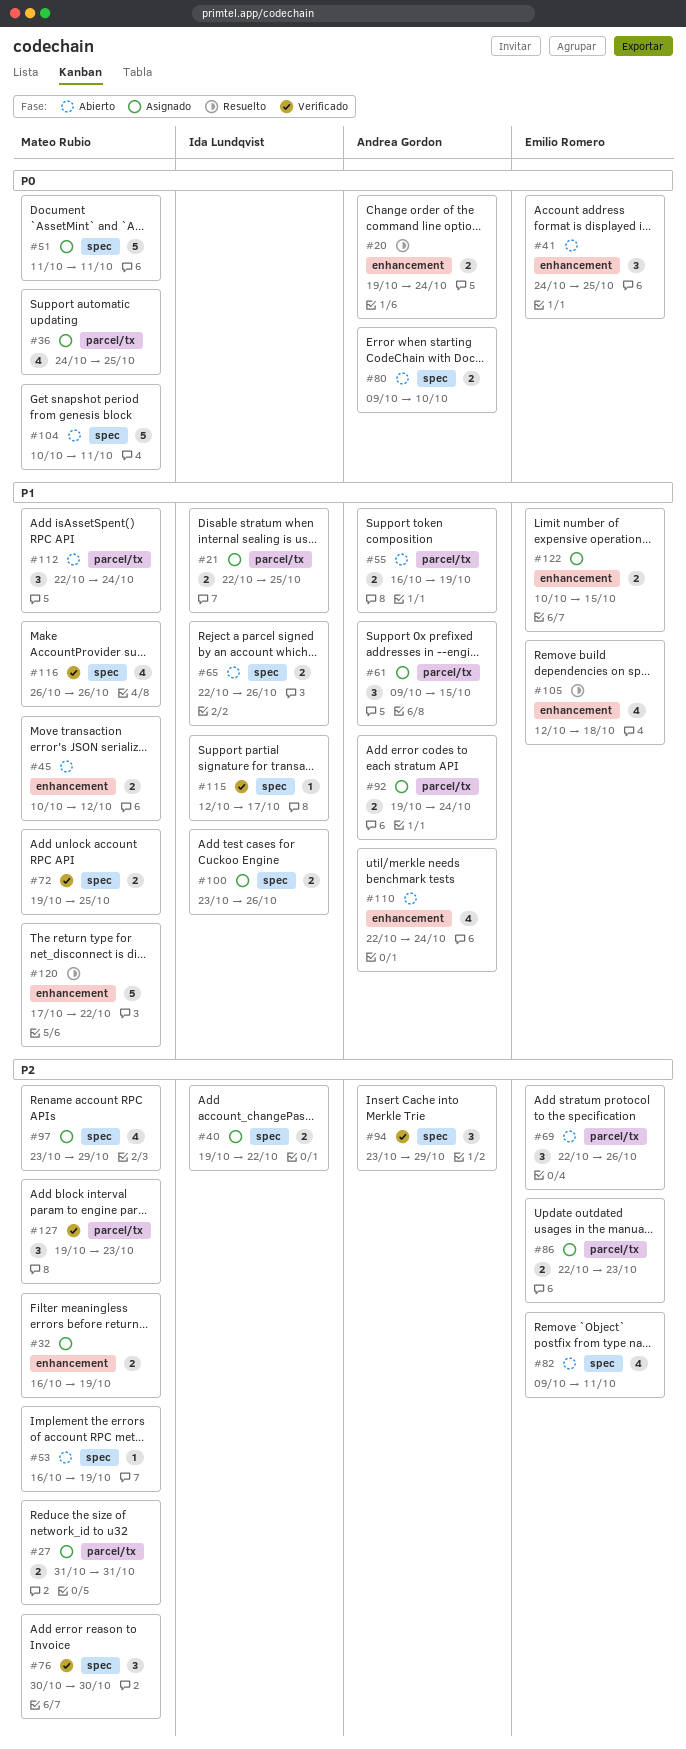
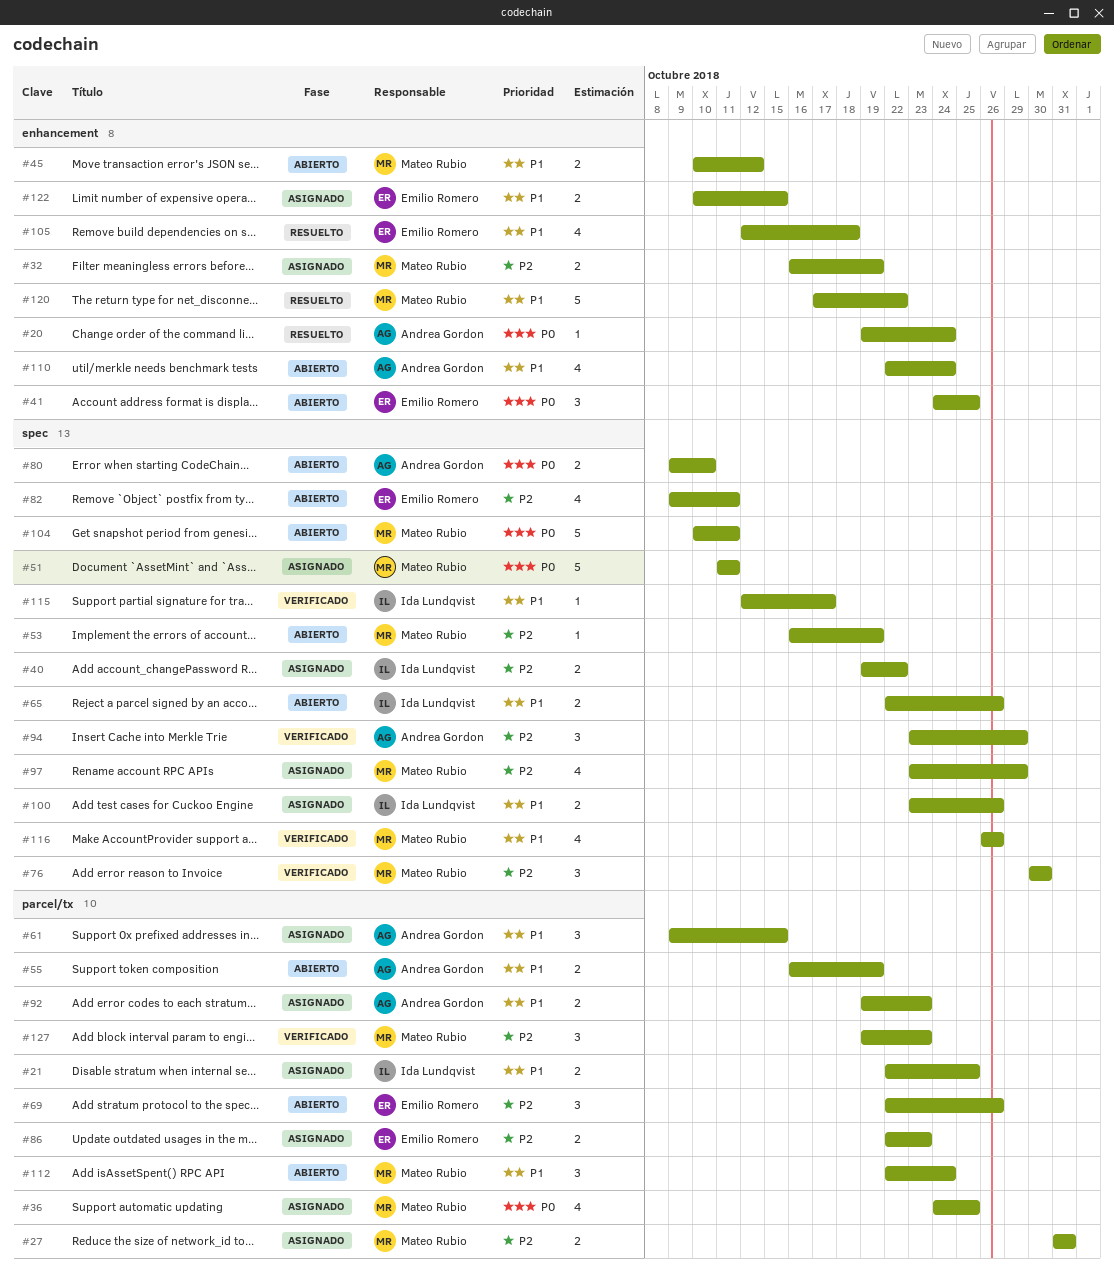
#20, estimate: 2 -> 1
#72: present -> none
#92, due: Oct 24 -> Oct 23

